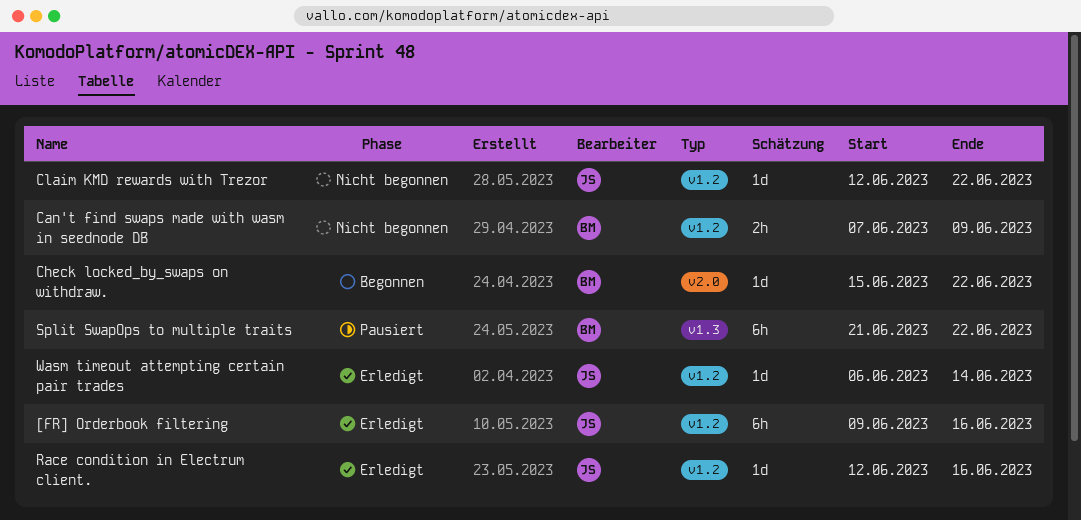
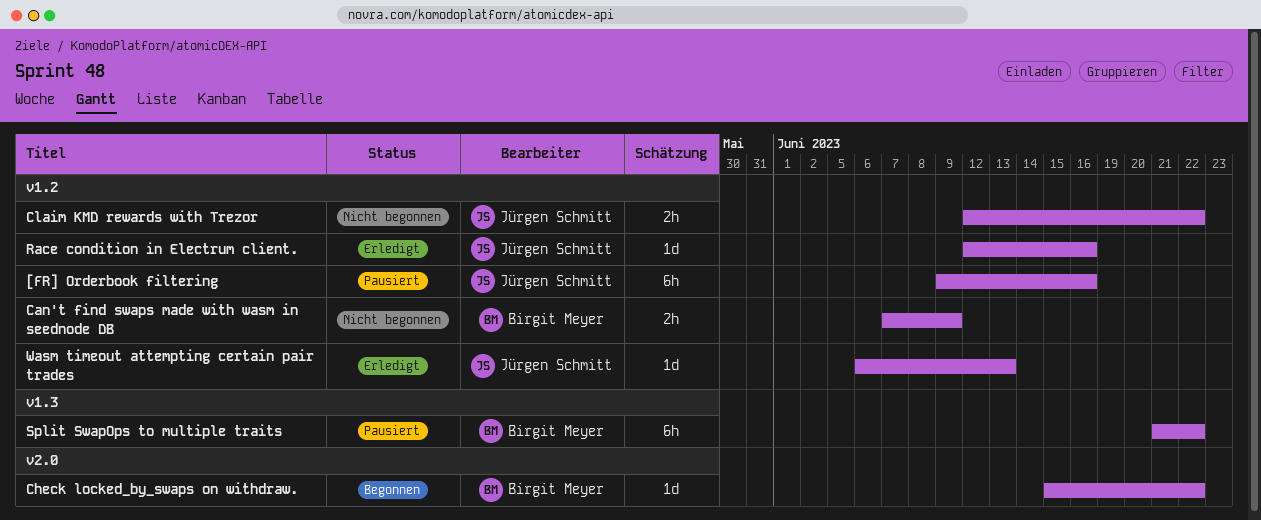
[FR] Orderbook filtering, status: Erledigt -> Pausiert
Claim KMD rewards with Trezor, estimate: 1d -> 2h
Wasm timeout attempting certain pair trades, due: Jun 14 -> Jun 13

